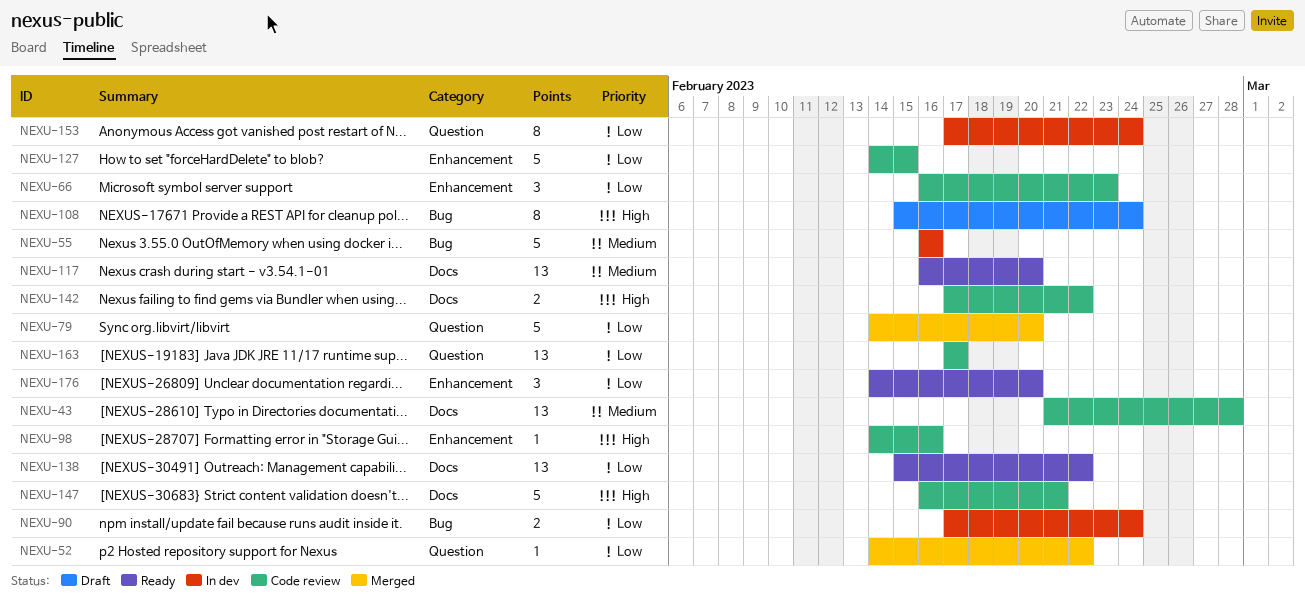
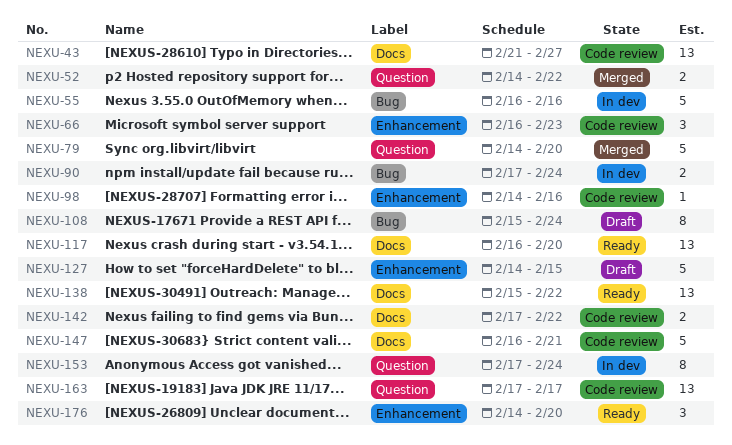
NEXU-43, due: Feb 28 -> Feb 27
NEXU-52, estimate: 1 -> 2
NEXU-127, status: Code review -> Draft

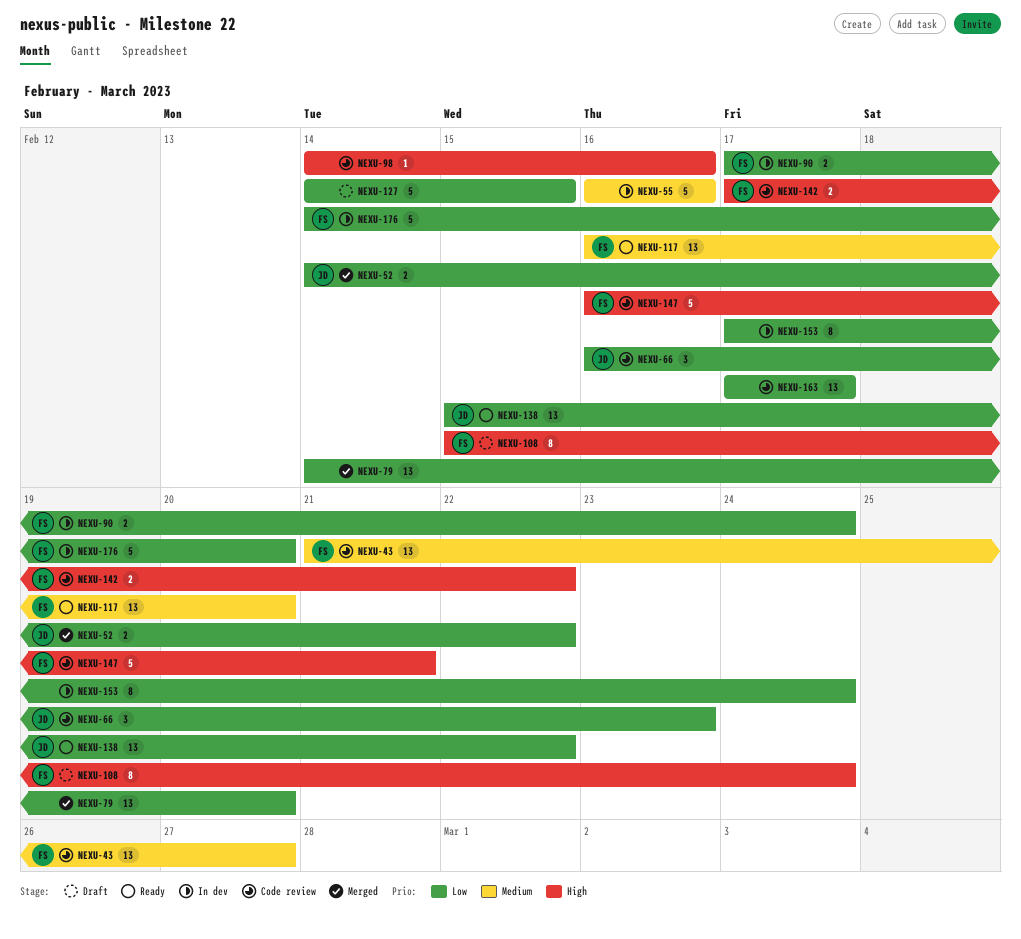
NEXU-79, estimate: 5 -> 13
NEXU-176, status: Ready -> In dev
NEXU-176, estimate: 3 -> 5

